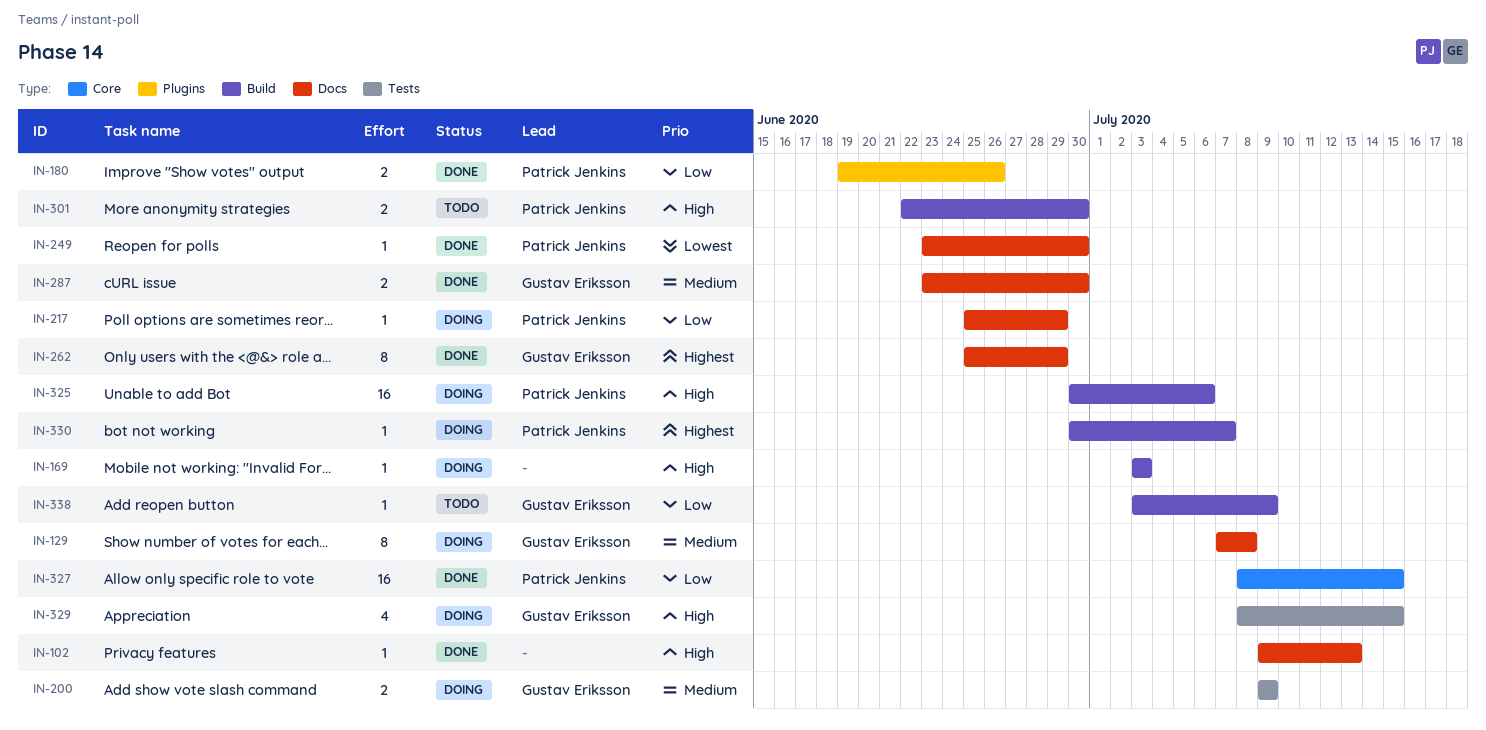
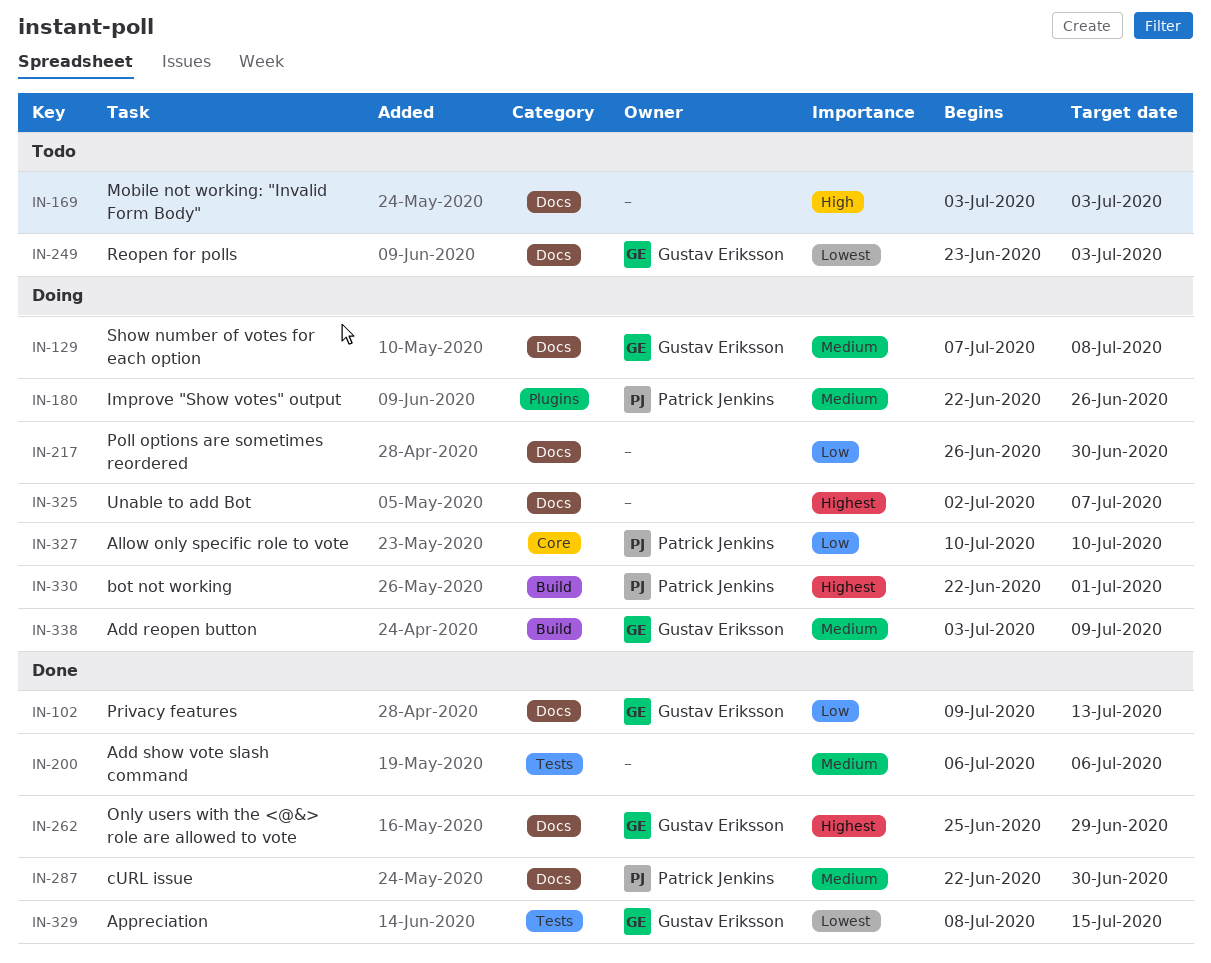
IN-102, owner: none -> Gustav Eriksson
IN-102, priority: High -> Low
IN-169, status: Doing -> Todo
IN-169, label: Build -> Docs
IN-180, status: Done -> Doing
IN-180, priority: Low -> Medium
IN-180, start: Jun 19 -> Jun 22
IN-200, status: Doing -> Done
IN-200, owner: Gustav Eriksson -> none
IN-200, start: Jul 9 -> Jul 6
IN-200, due: Jul 9 -> Jul 6
IN-217, owner: Patrick Jenkins -> none
IN-217, start: Jun 25 -> Jun 26
IN-217, due: Jun 29 -> Jun 30
IN-249, status: Done -> Todo
IN-249, owner: Patrick Jenkins -> Gustav Eriksson
IN-249, due: Jun 30 -> Jul 3
IN-287, owner: Gustav Eriksson -> Patrick Jenkins
IN-287, start: Jun 23 -> Jun 22
IN-301: present -> none
IN-325, owner: Patrick Jenkins -> none
IN-325, priority: High -> Highest
IN-325, label: Build -> Docs
IN-325, start: Jun 30 -> Jul 2
IN-325, due: Jul 6 -> Jul 7
IN-327, status: Done -> Doing
IN-327, start: Jul 8 -> Jul 10
IN-327, due: Jul 15 -> Jul 10
IN-329, status: Doing -> Done
IN-329, priority: High -> Lowest
IN-330, start: Jun 30 -> Jun 22
IN-330, due: Jul 7 -> Jul 1
IN-338, status: Todo -> Doing
IN-338, priority: Low -> Medium

